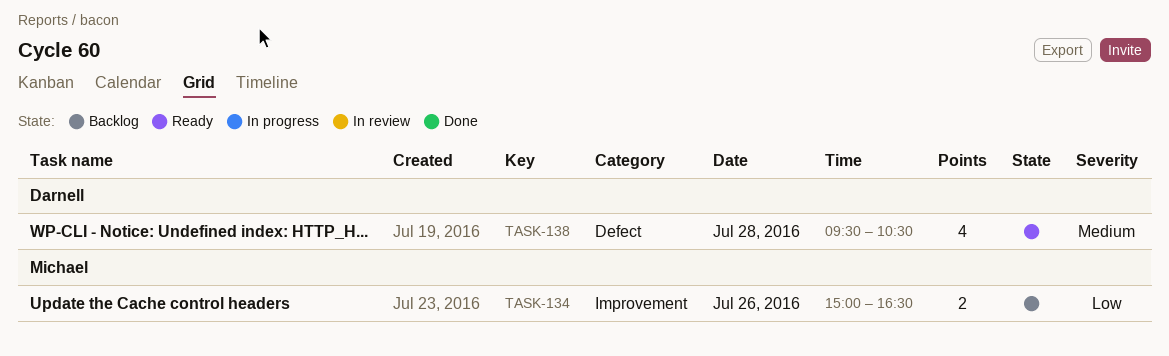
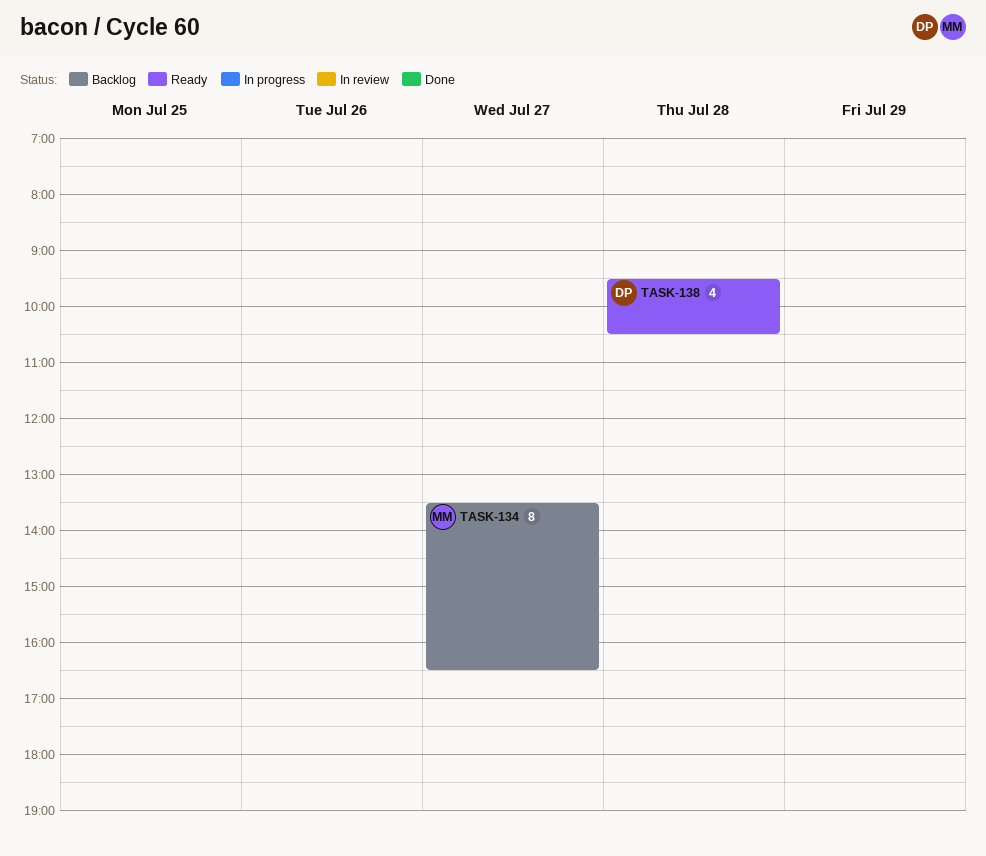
TASK-134, estimate: 2 -> 8
TASK-134, day: Jul 26 -> Jul 27
TASK-134, begins: 15:00 -> 13:30

